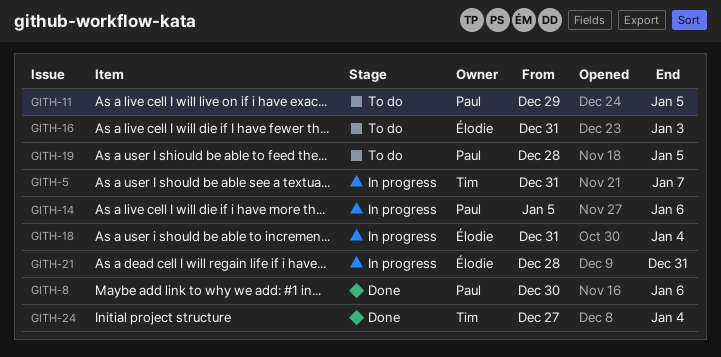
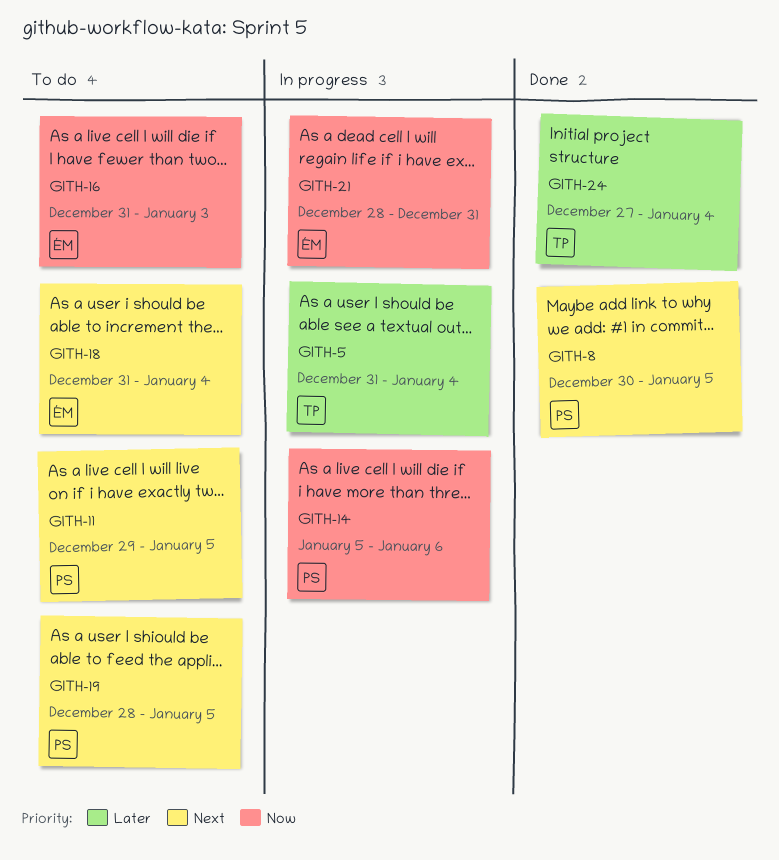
GITH-5, due: Jan 7 -> Jan 4
GITH-8, due: Jan 6 -> Jan 5
GITH-18, status: In progress -> To do

